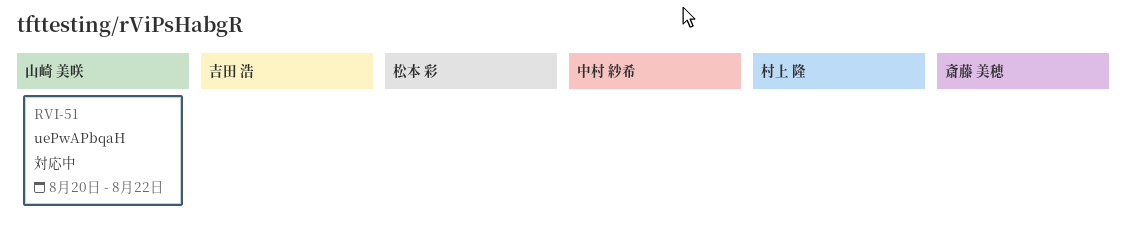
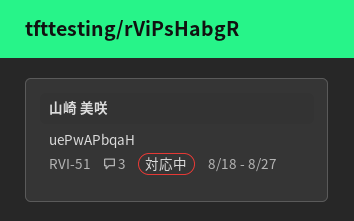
RVI-51, start: Aug 20 -> Aug 18
RVI-51, due: Aug 22 -> Aug 27

